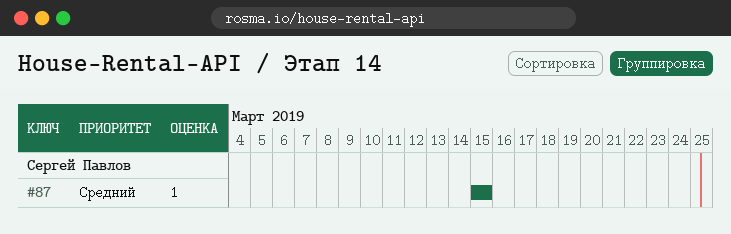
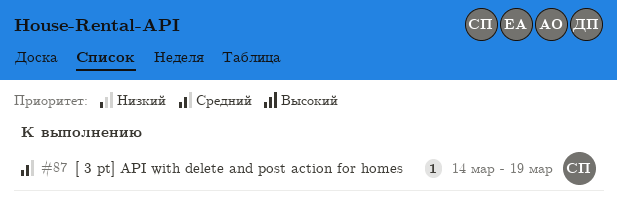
#87, start: Mar 15 -> Mar 14
#87, due: Mar 15 -> Mar 19

